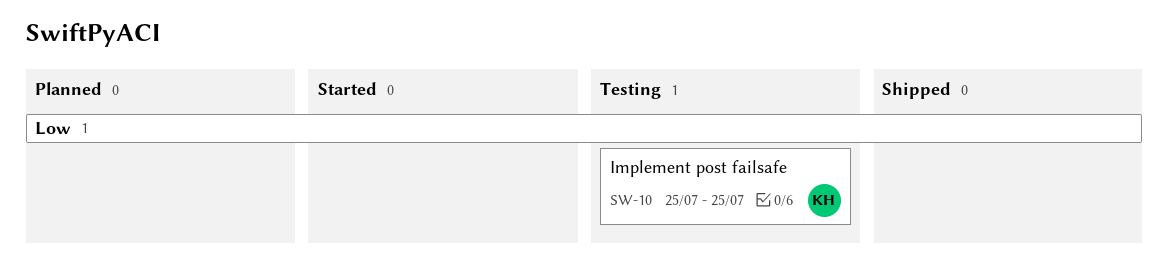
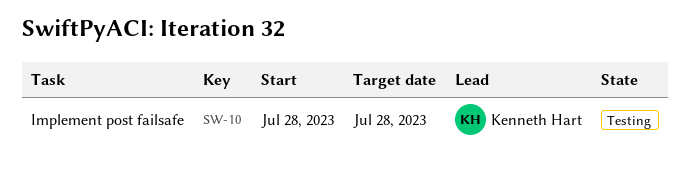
SW-10, start: Jul 25 -> Jul 28
SW-10, due: Jul 25 -> Jul 28

